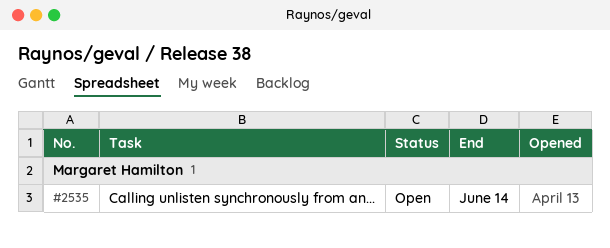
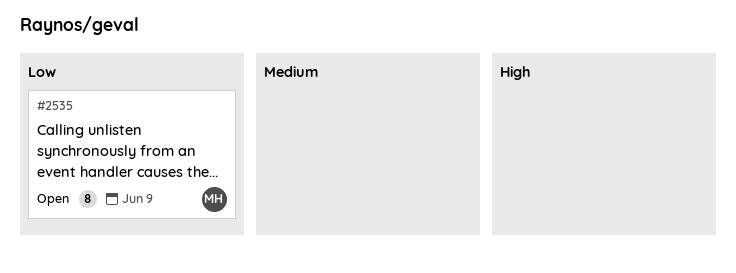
#2535, due: Jun 14 -> Jun 9

